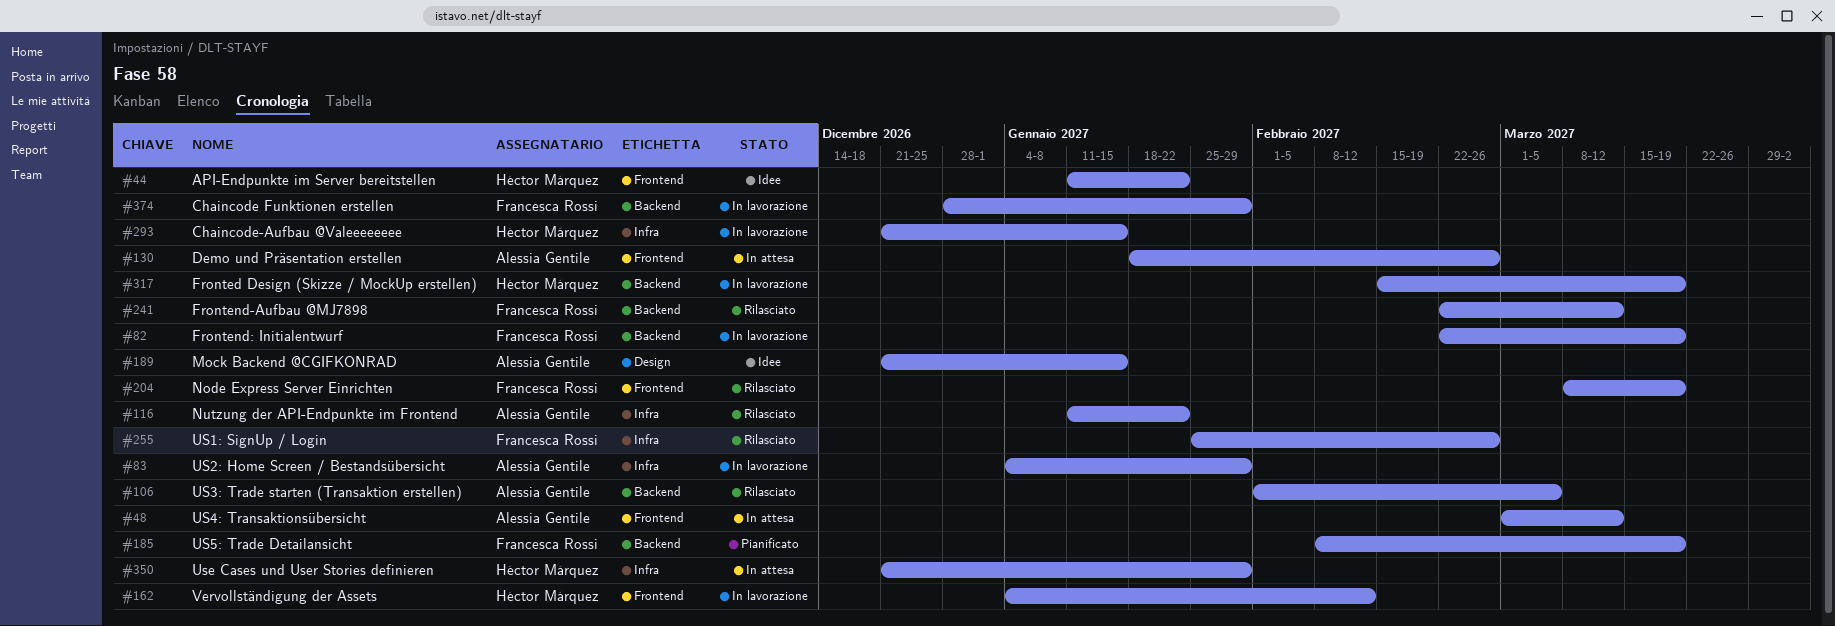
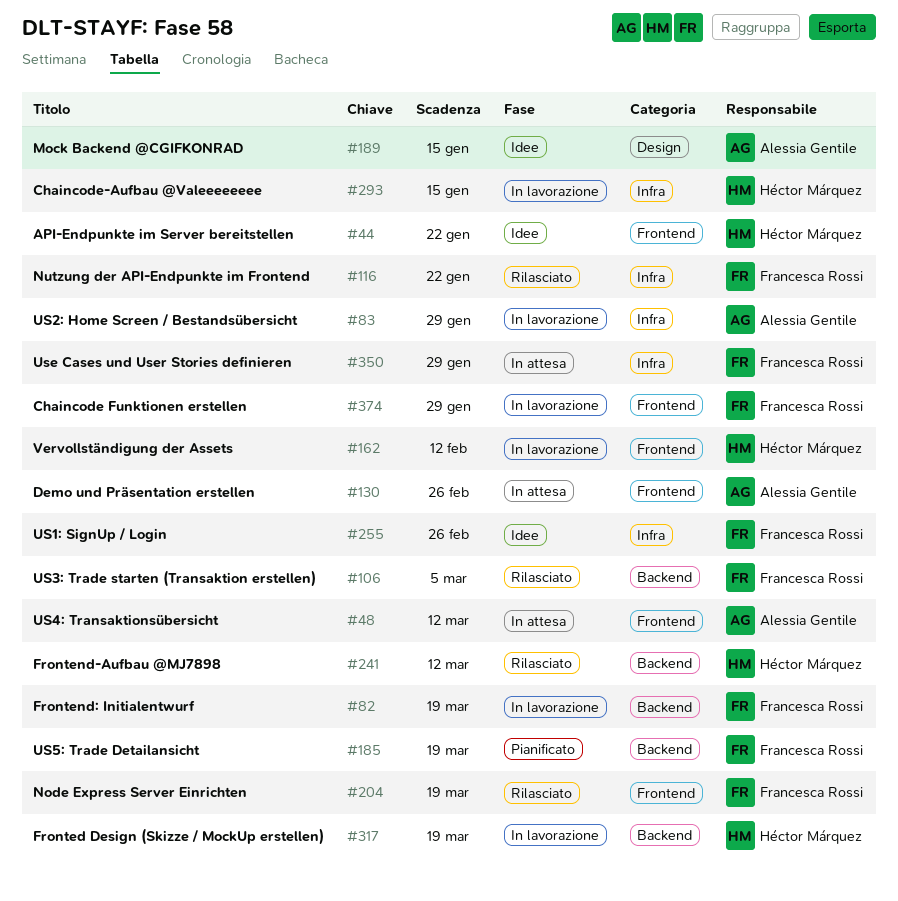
#106, owner: Alessia Gentile -> Francesca Rossi
#116, owner: Alessia Gentile -> Francesca Rossi
#241, owner: Francesca Rossi -> Héctor Márquez
#255, status: Rilasciato -> Idee
#350, owner: Héctor Márquez -> Francesca Rossi
#374, label: Backend -> Frontend

